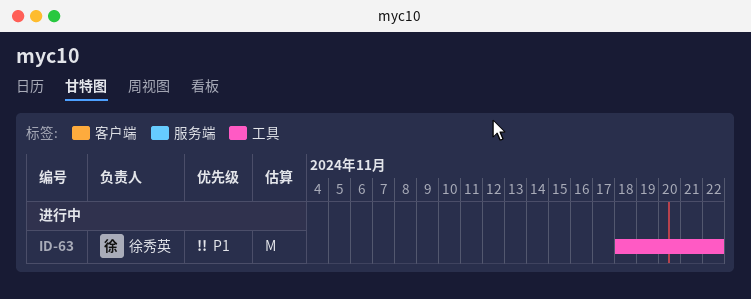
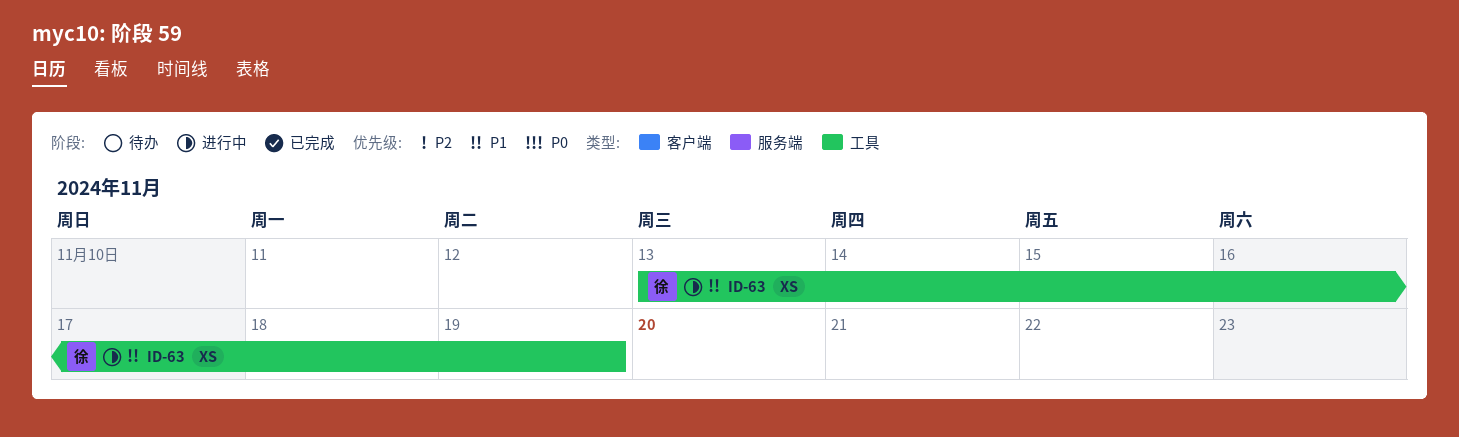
ID-63, estimate: M -> XS
ID-63, start: Nov 18 -> Nov 13
ID-63, due: Nov 22 -> Nov 19

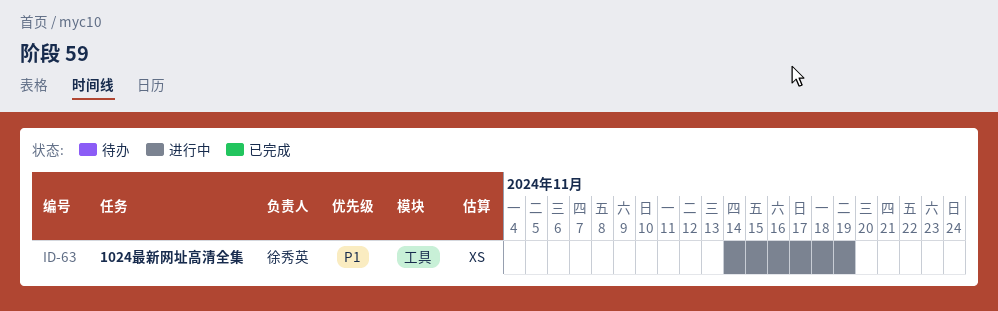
ID-63, start: Nov 13 -> Nov 14

